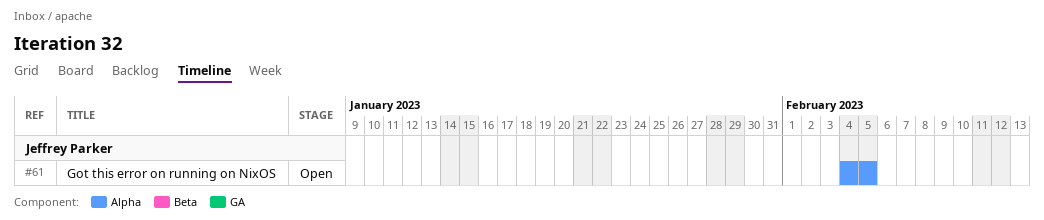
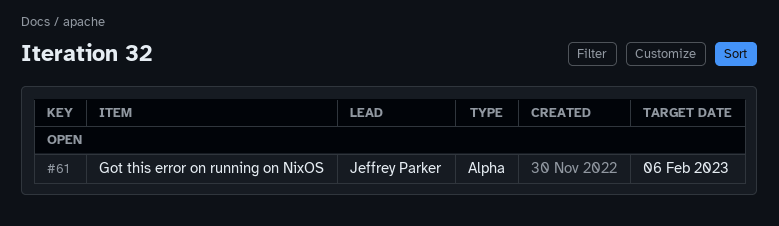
#61, due: Feb 5 -> Feb 6

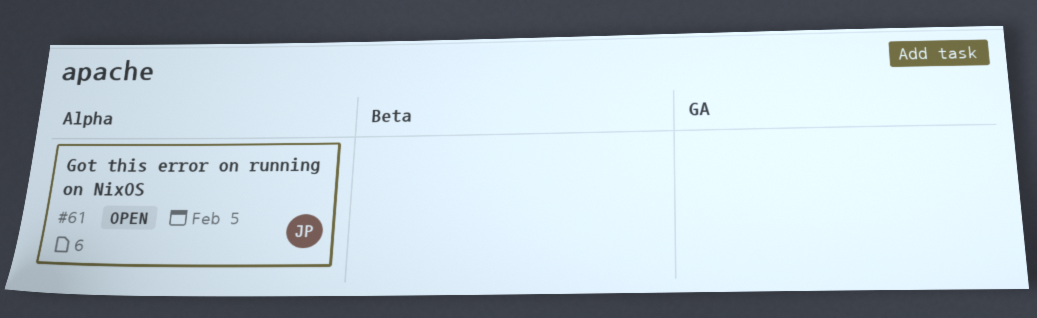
#61, due: Feb 6 -> Feb 5

